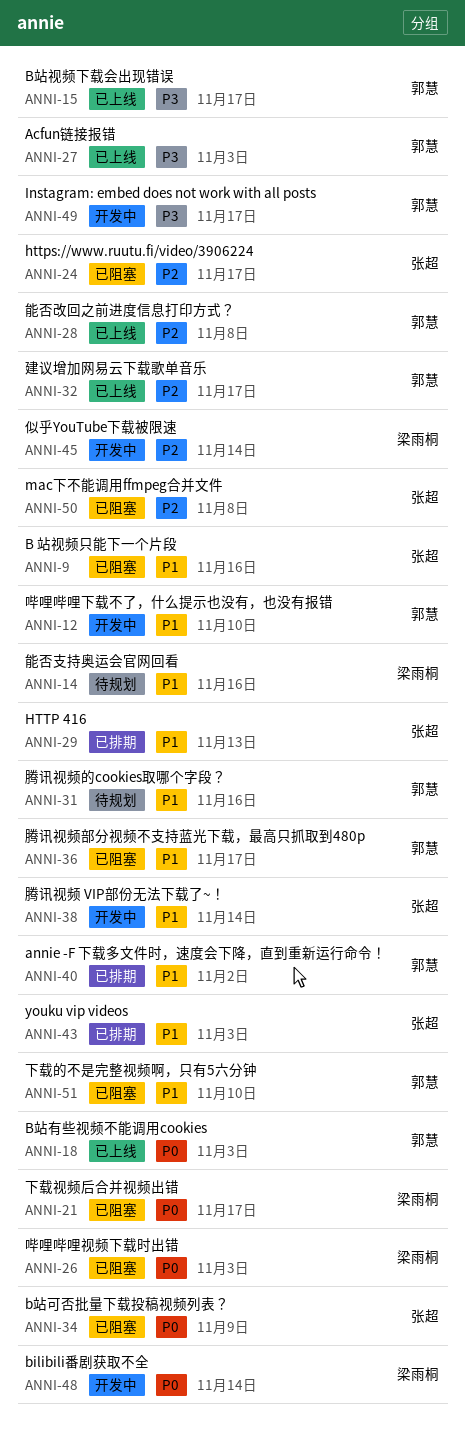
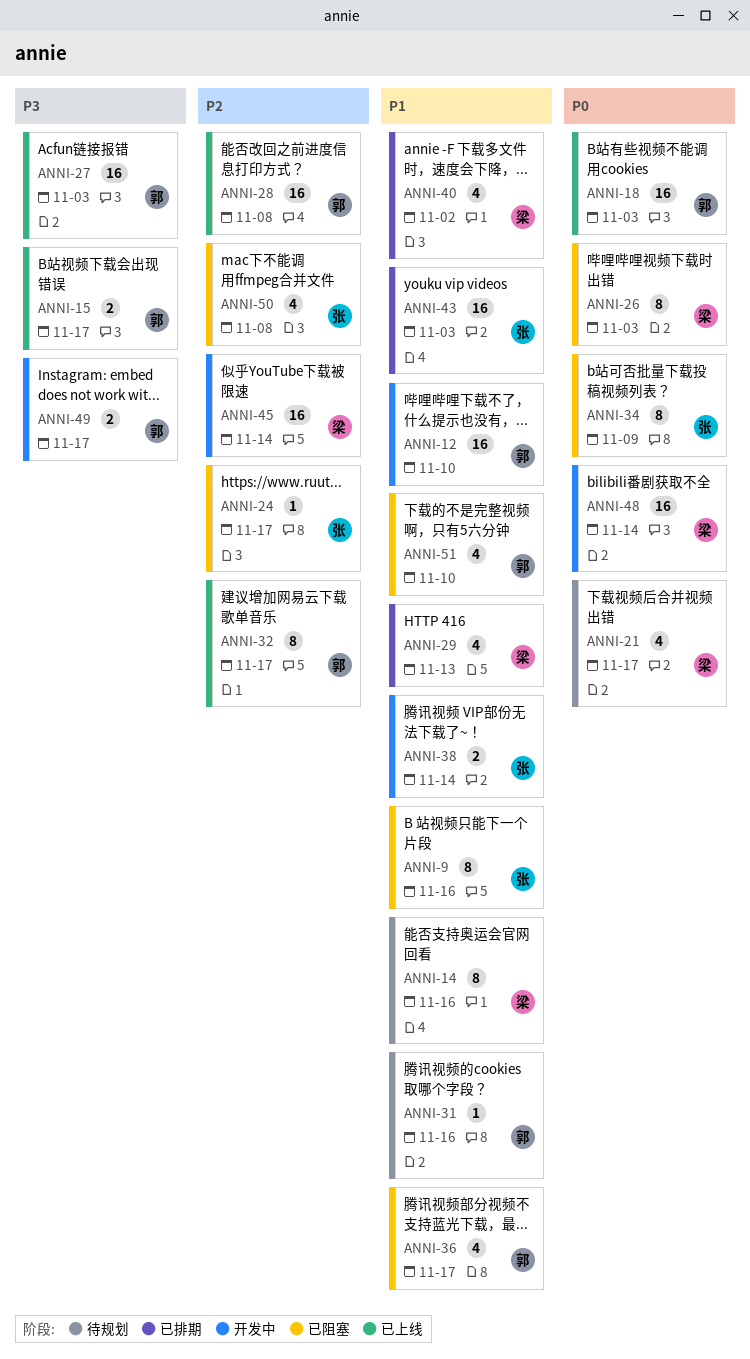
ANNI-21, status: 已阻塞 -> 待规划
ANNI-29, owner: 张超 -> 梁雨桐
ANNI-40, owner: 郭慧 -> 梁雨桐

